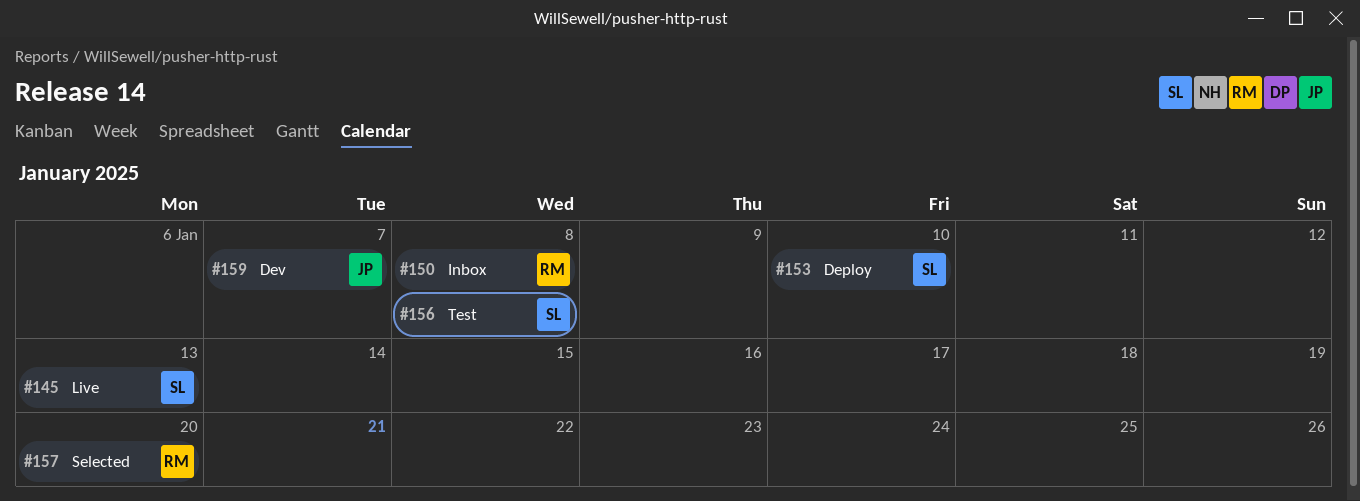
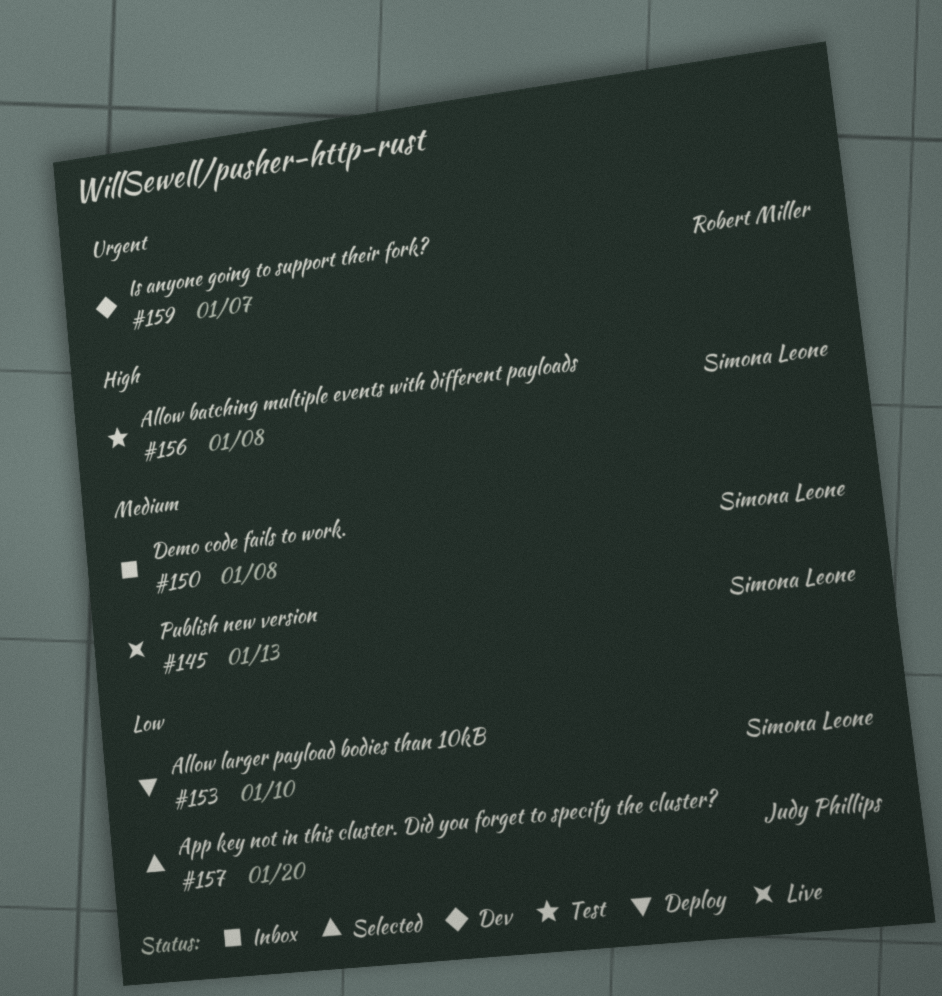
#150, owner: Robert Miller -> Simona Leone
#157, owner: Robert Miller -> Judy Phillips
#159, owner: Judy Phillips -> Robert Miller

